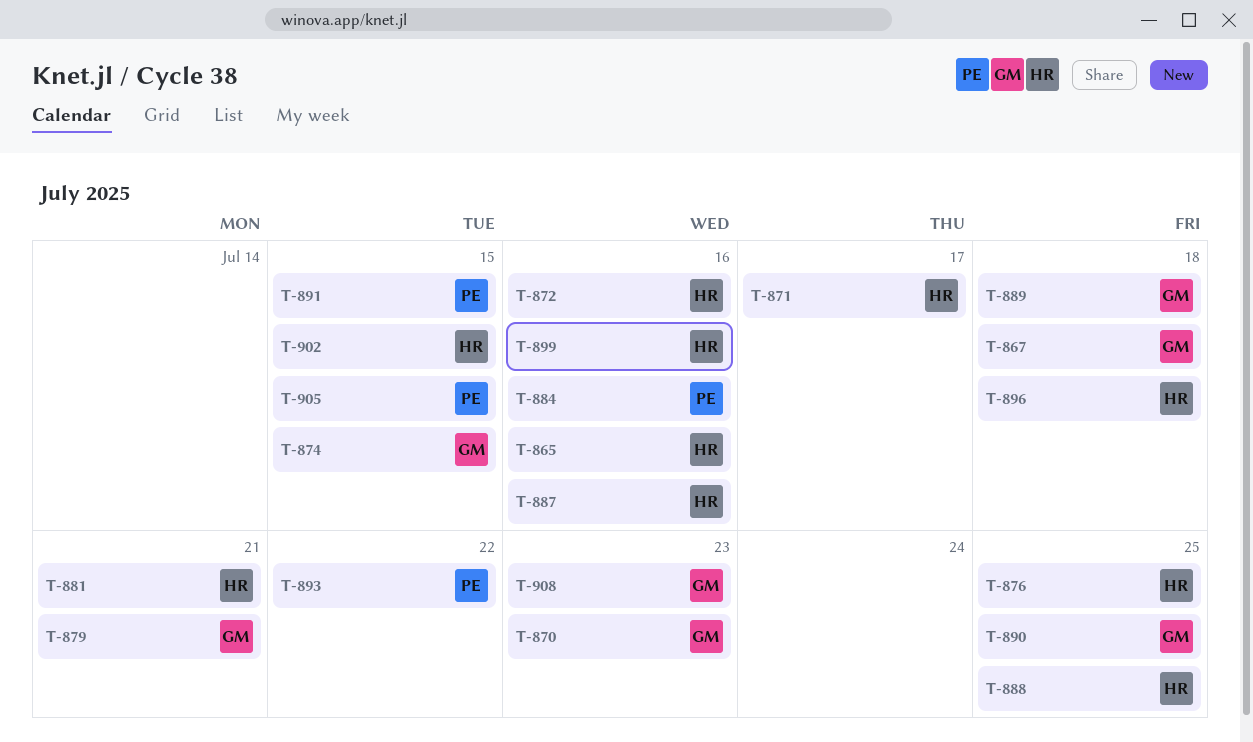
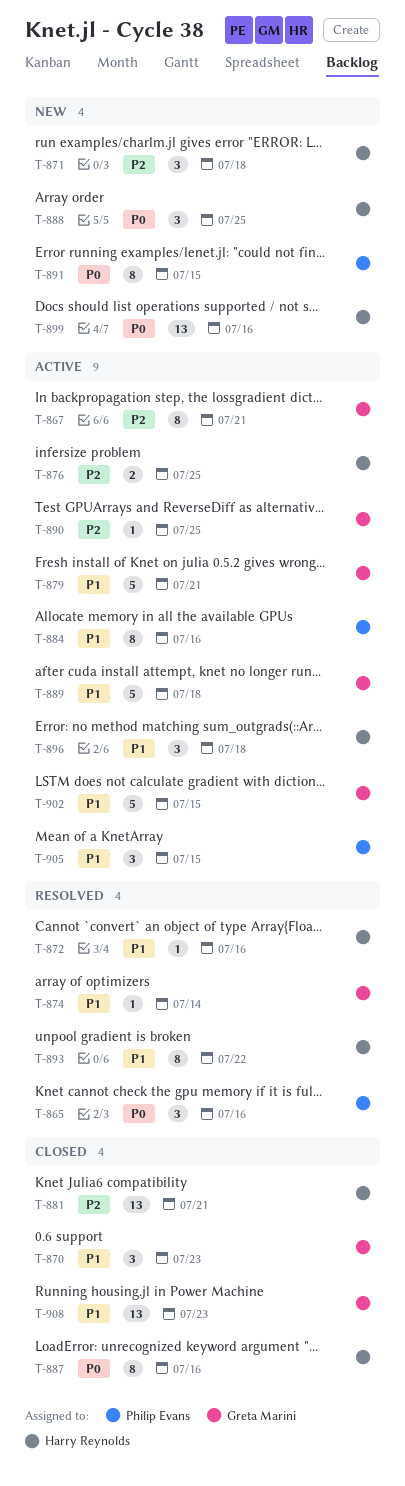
T-865, owner: Harry Reynolds -> Philip Evans
T-867, due: Jul 18 -> Jul 21
T-871, due: Jul 17 -> Jul 18
T-874, due: Jul 15 -> Jul 14
T-893, owner: Philip Evans -> Harry Reynolds
T-902, owner: Harry Reynolds -> Greta Marini

